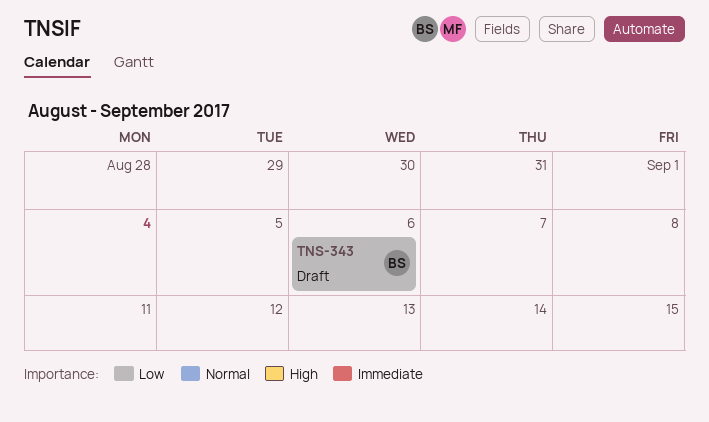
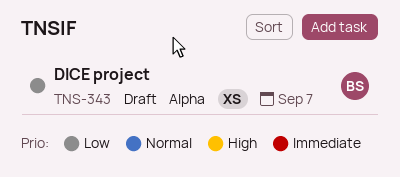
TNS-343, due: Sep 6 -> Sep 7

